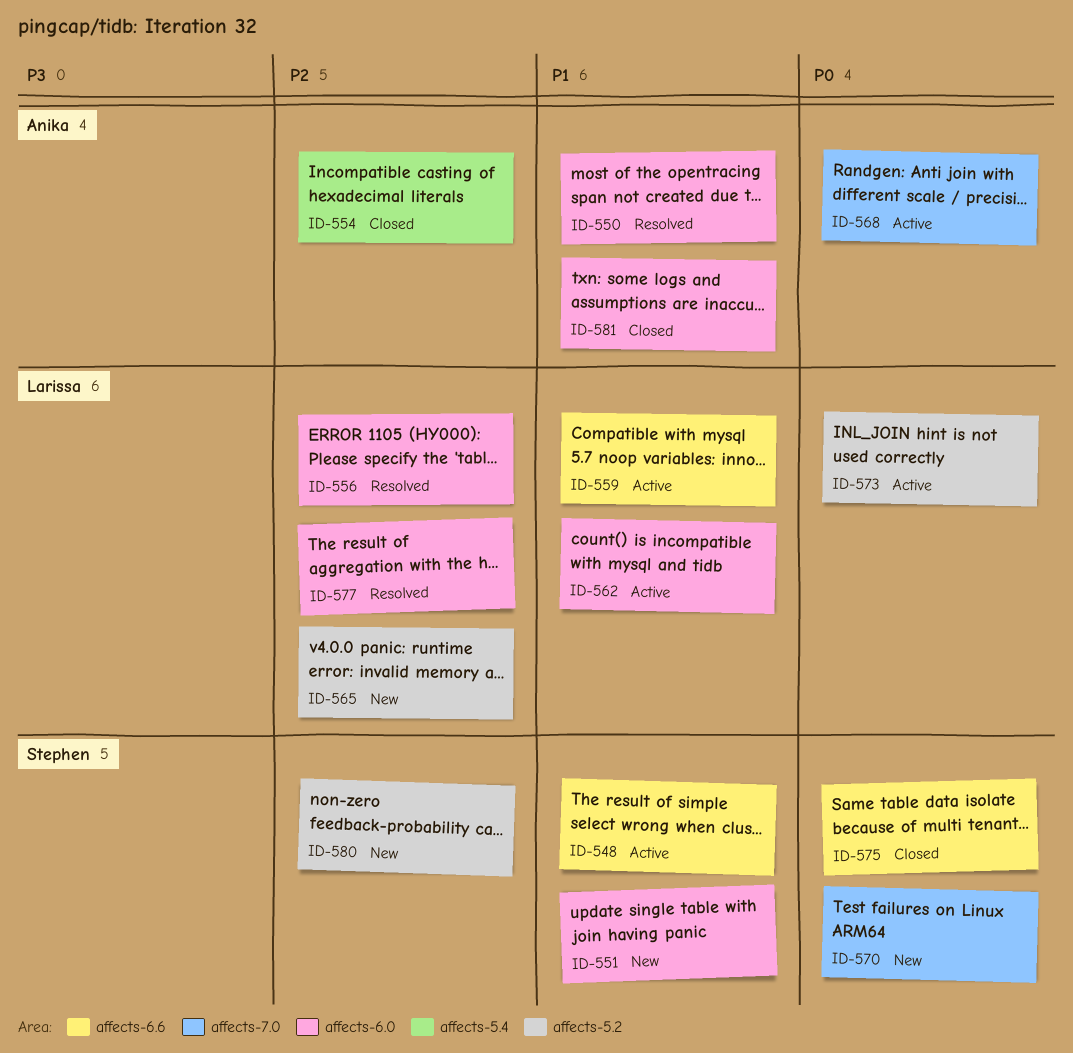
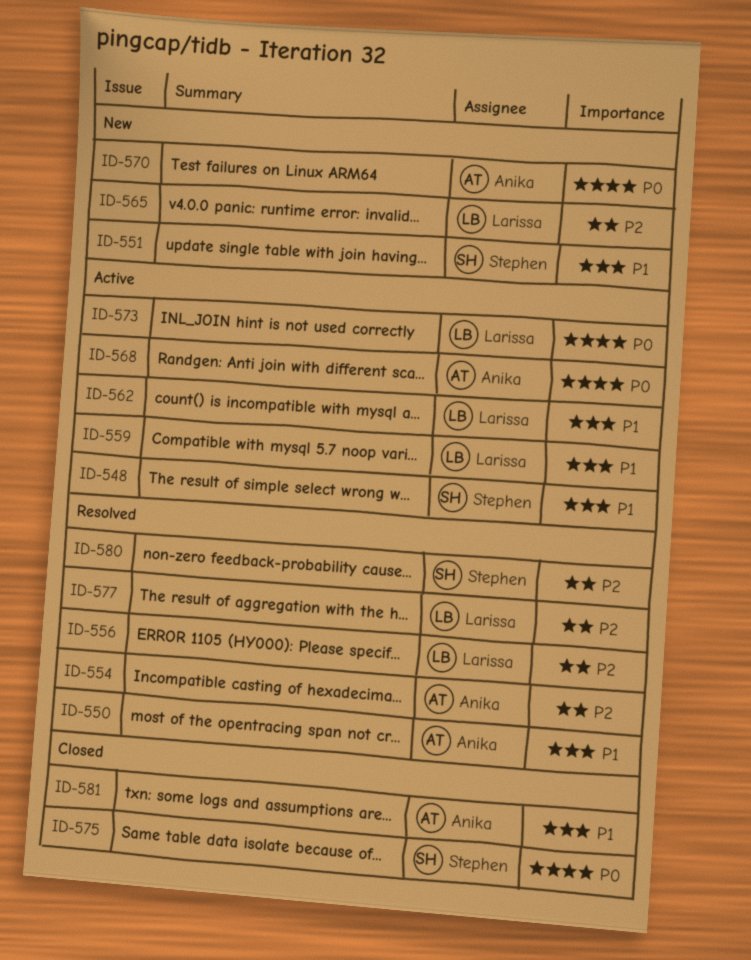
ID-554, status: Closed -> Resolved
ID-570, owner: Stephen -> Anika
ID-580, status: New -> Resolved

